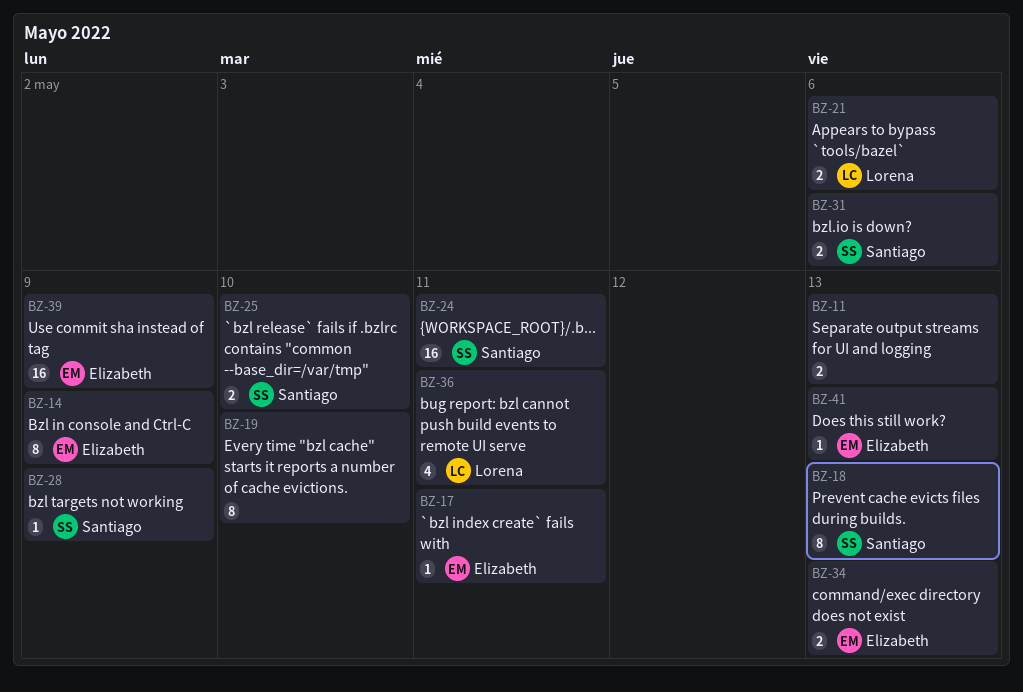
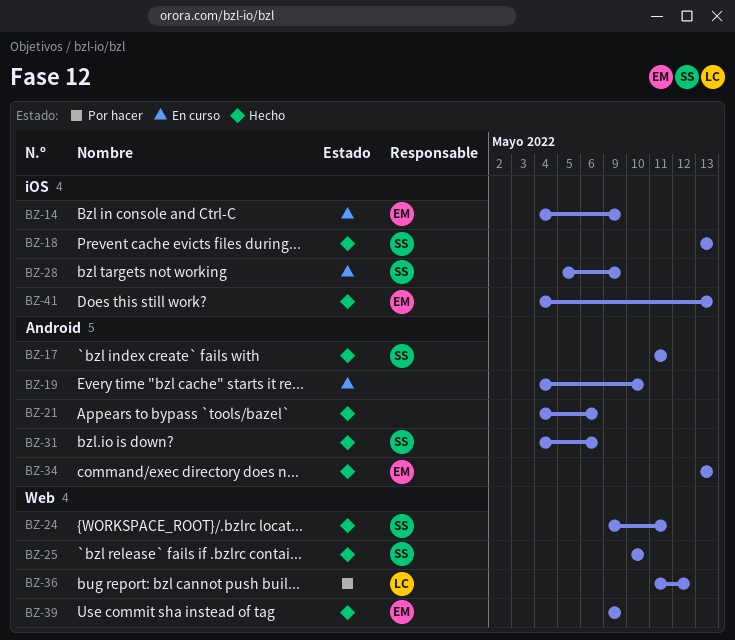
BZ-11: present -> none
BZ-17, owner: Elizabeth -> Santiago
BZ-21, owner: Lorena -> none
BZ-36, due: May 11 -> May 12

